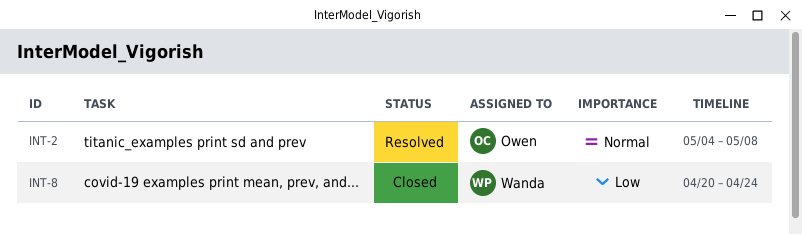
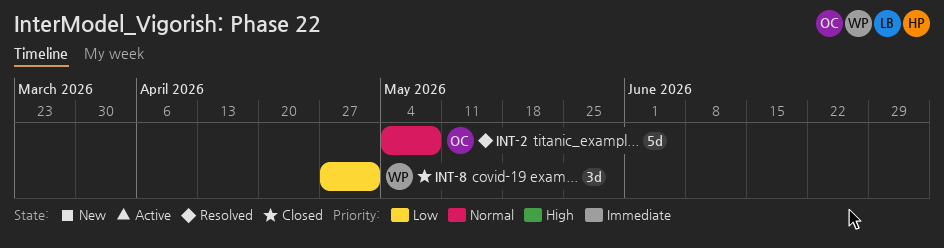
INT-8, start: Apr 20 -> Apr 27
INT-8, due: Apr 24 -> May 1

